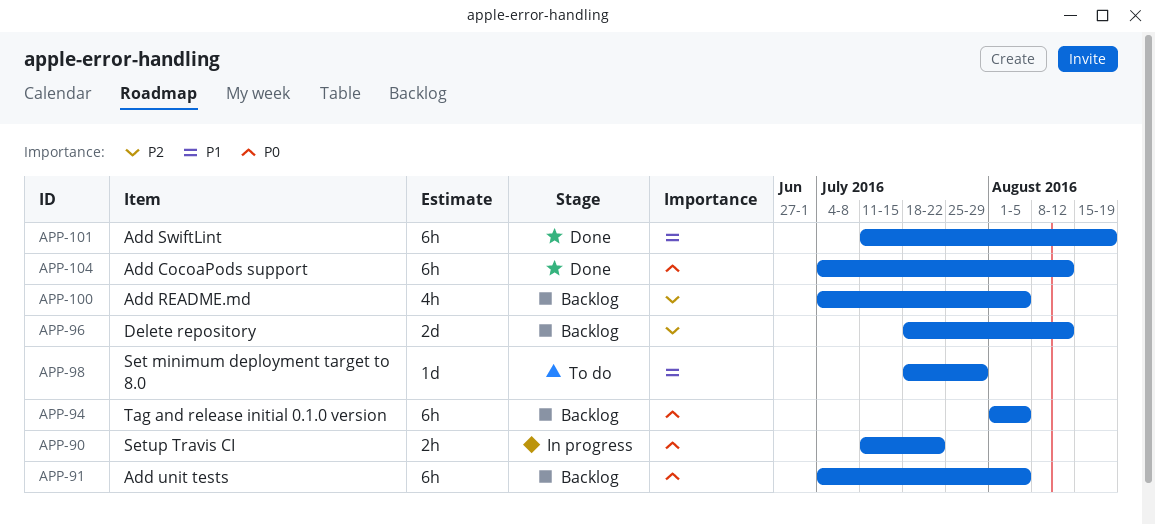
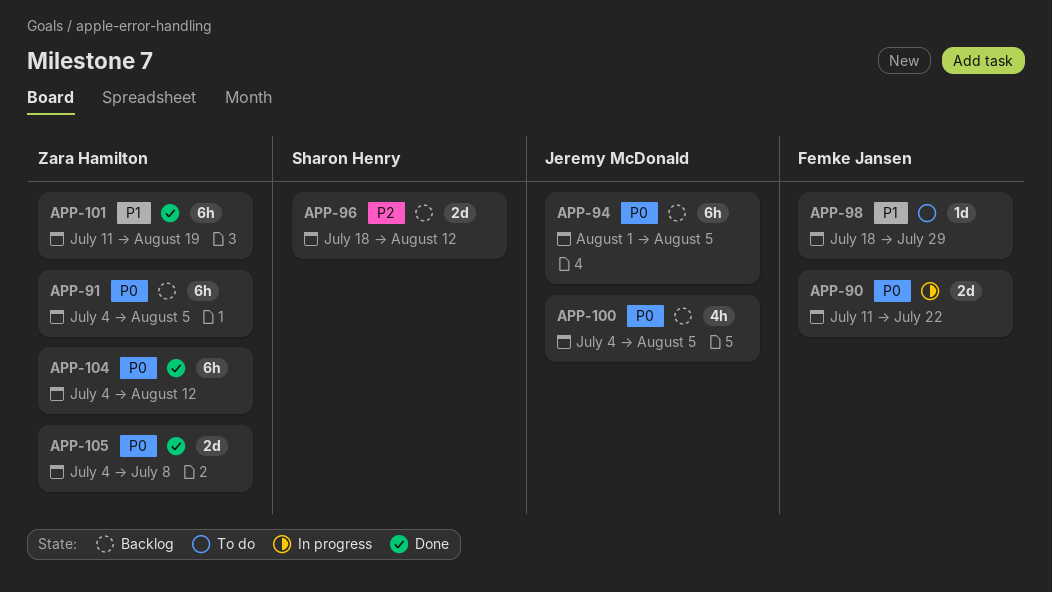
APP-90, estimate: 2h -> 2d
APP-100, priority: P2 -> P0
APP-105: none -> present

